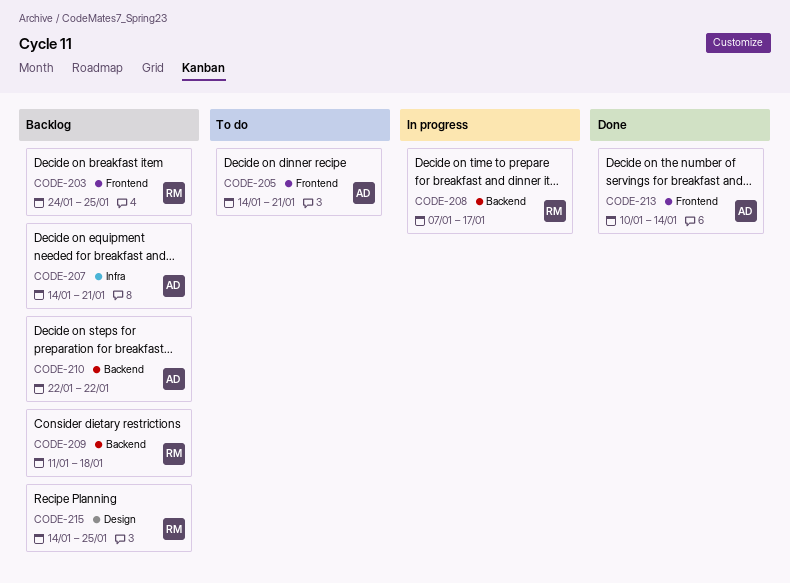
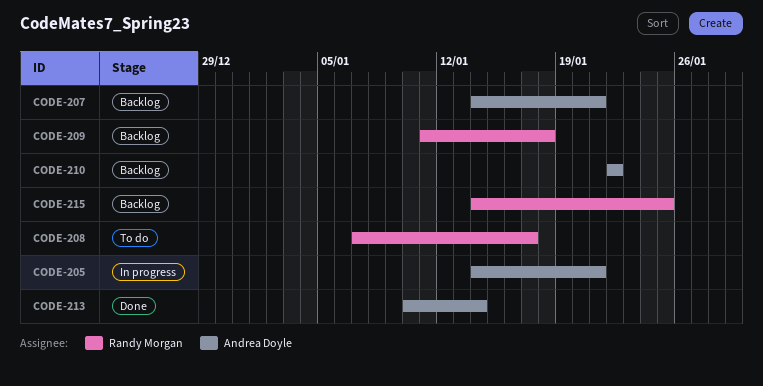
CODE-203: present -> none
CODE-205, status: To do -> In progress
CODE-208, status: In progress -> To do

